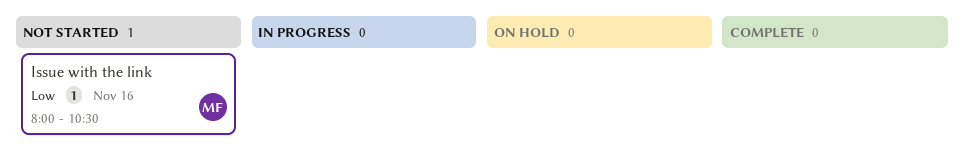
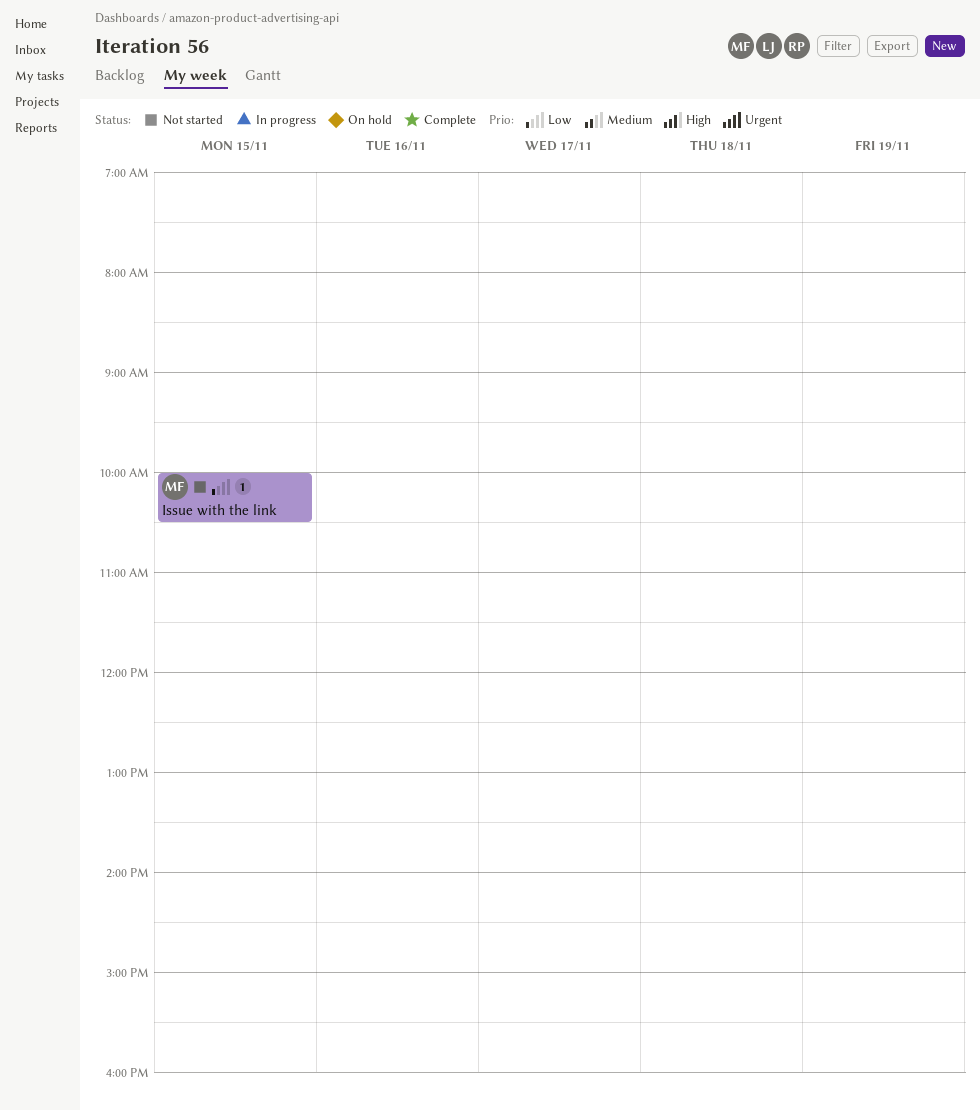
Issue with the link, day: Nov 16 -> Nov 15
Issue with the link, begins: 08:00 -> 10:00

